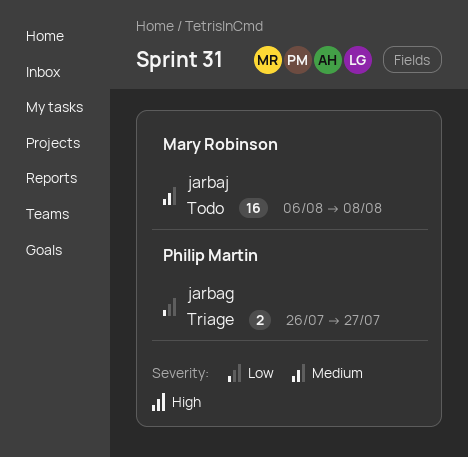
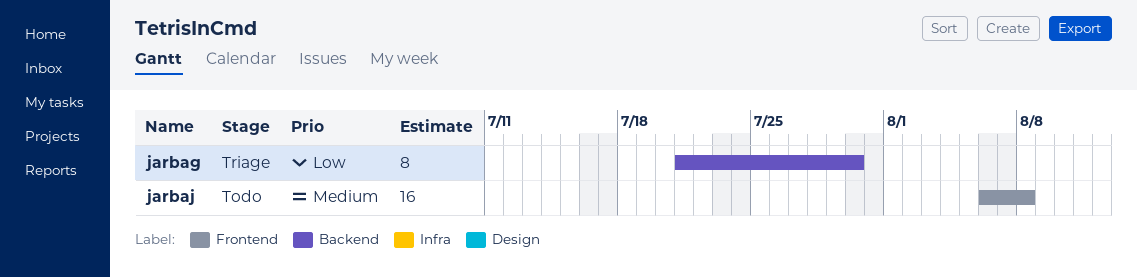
jarbag, estimate: 2 -> 8
jarbag, start: Jul 26 -> Jul 21
jarbag, due: Jul 27 -> Jul 30

